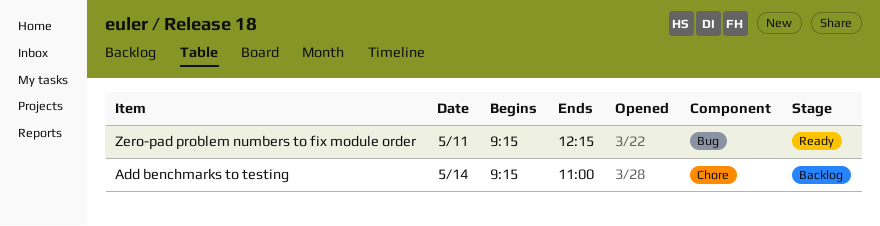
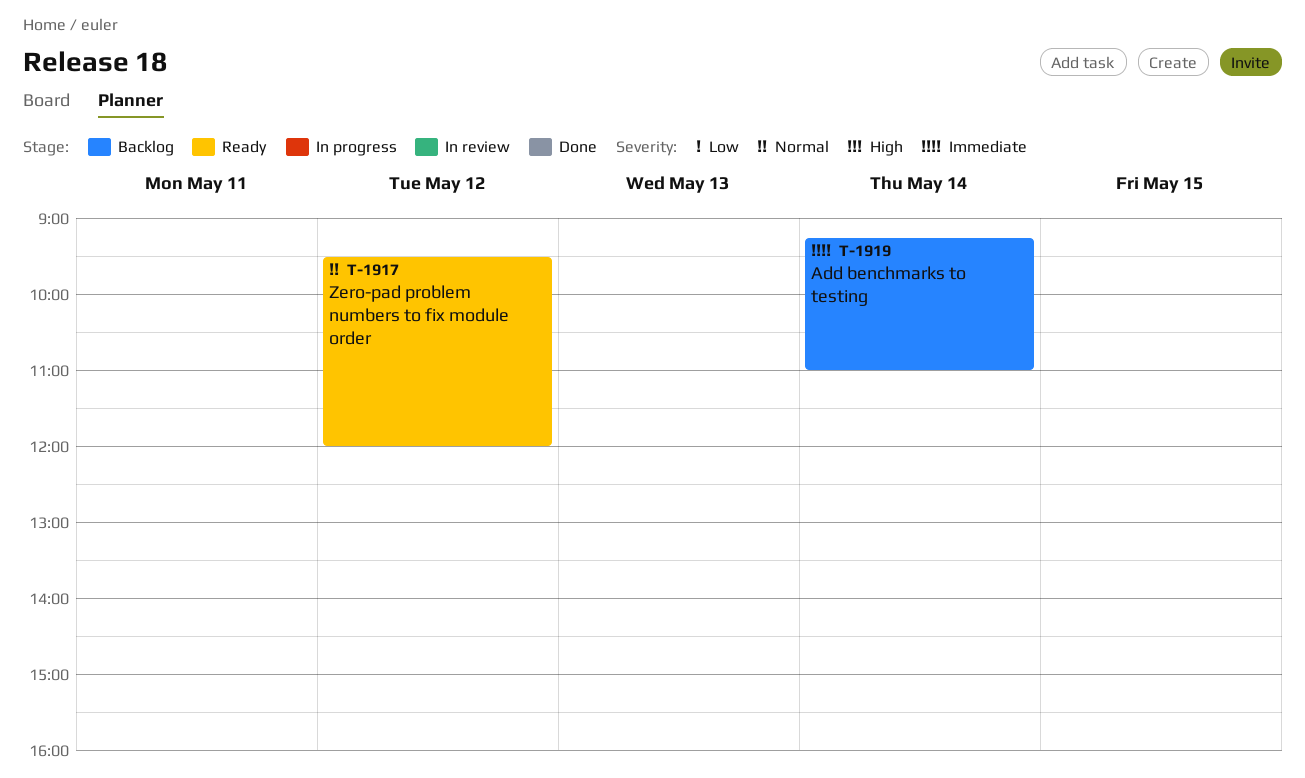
Zero-pad problem numbers to fix module order, day: May 11 -> May 12
Zero-pad problem numbers to fix module order, begins: 09:15 -> 09:30
Zero-pad problem numbers to fix module order, ends: 12:15 -> 12:00

